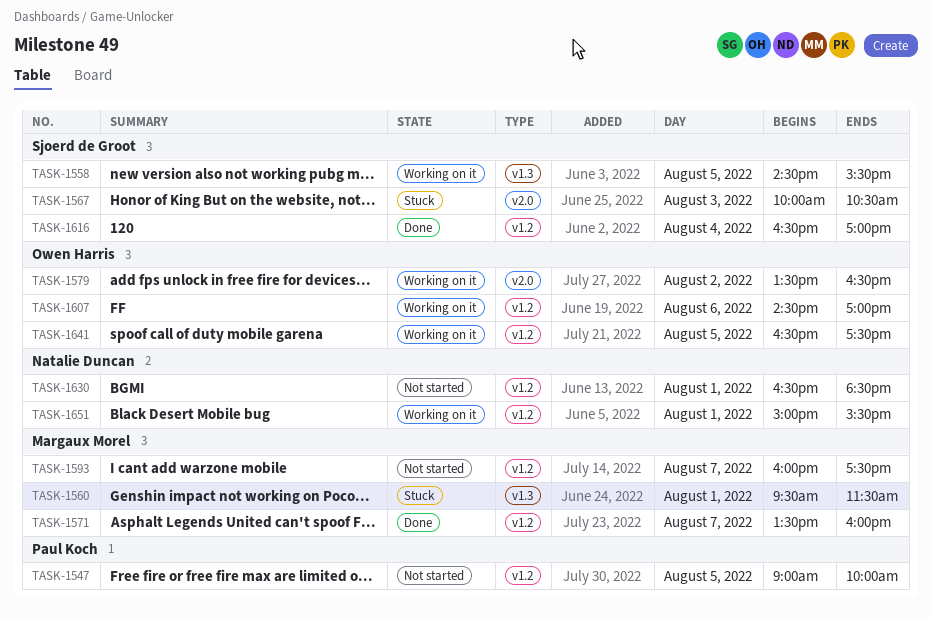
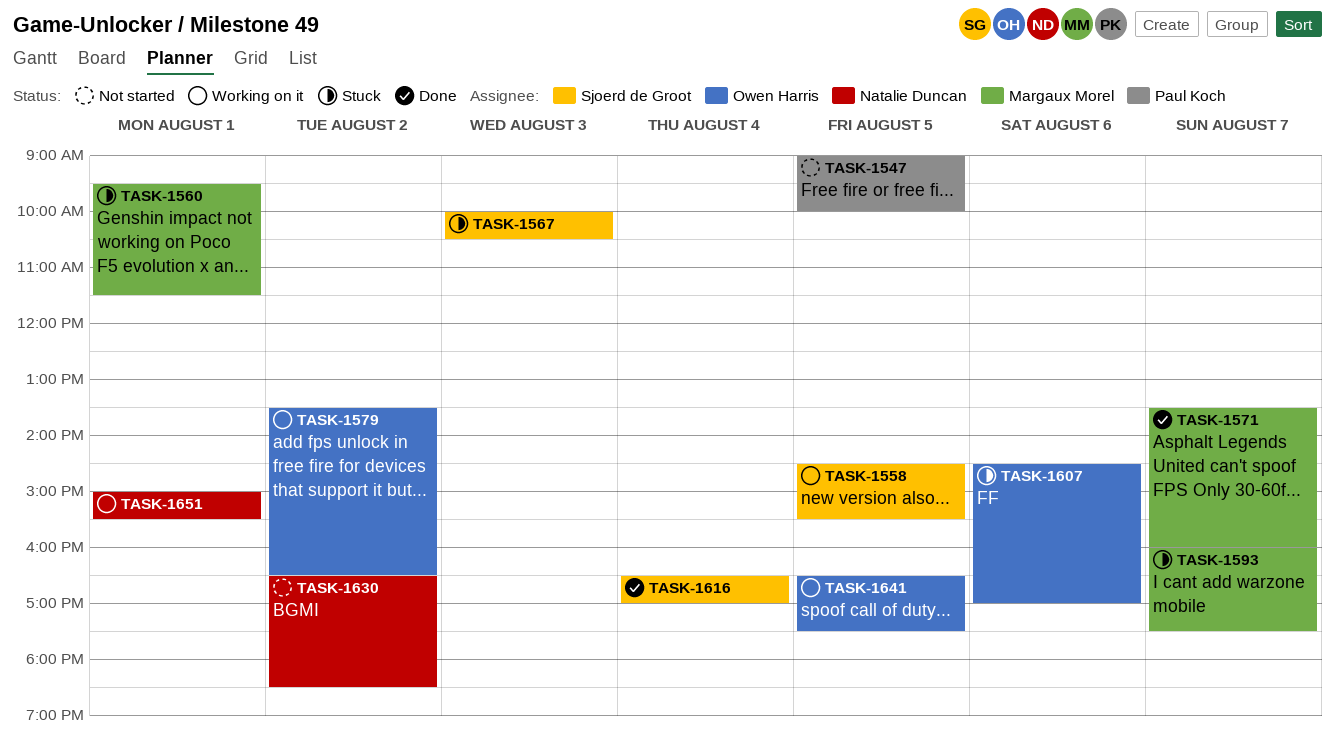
TASK-1593, status: Not started -> Stuck
TASK-1607, status: Working on it -> Stuck
TASK-1630, day: Aug 1 -> Aug 2

